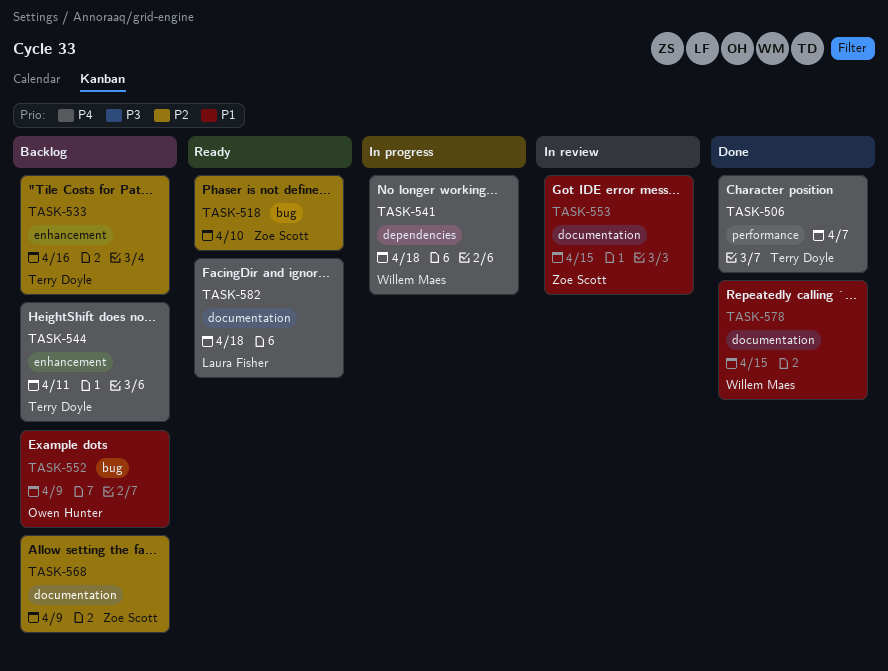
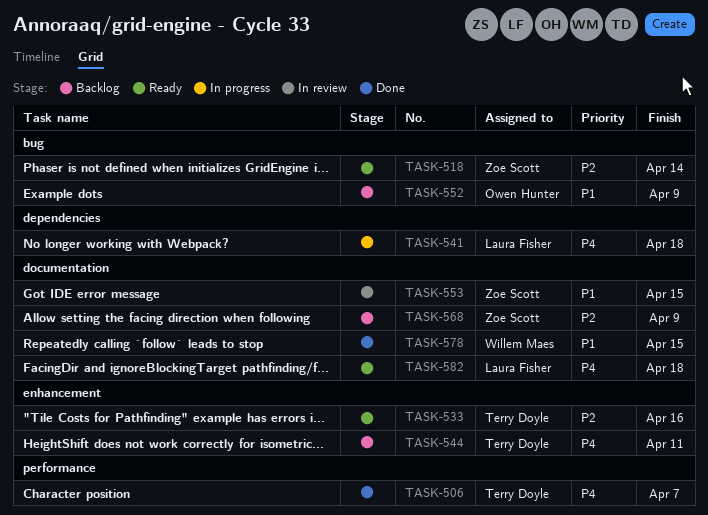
TASK-518, due: Apr 10 -> Apr 14
TASK-533, status: Backlog -> Ready
TASK-541, owner: Willem Maes -> Laura Fisher

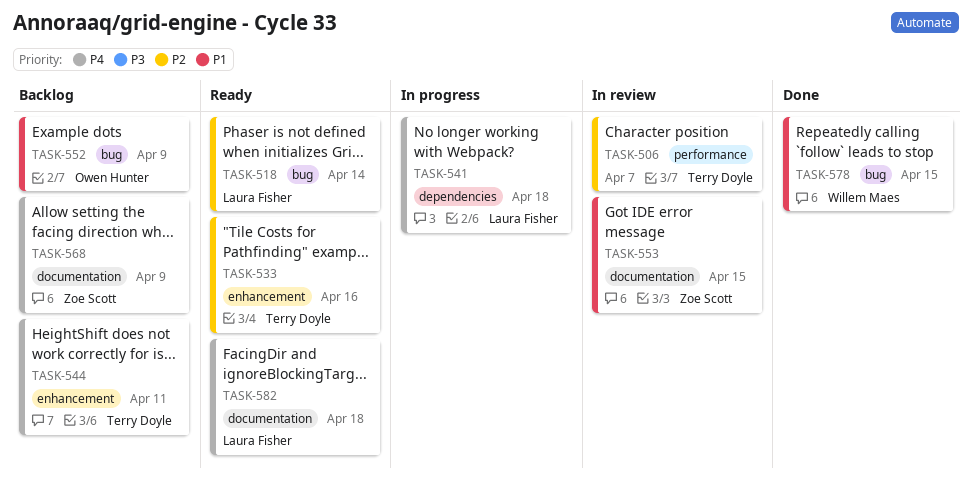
TASK-506, status: Done -> In review
TASK-506, priority: P4 -> P2
TASK-518, owner: Zoe Scott -> Laura Fisher
TASK-568, priority: P2 -> P4
TASK-578, label: documentation -> bug

